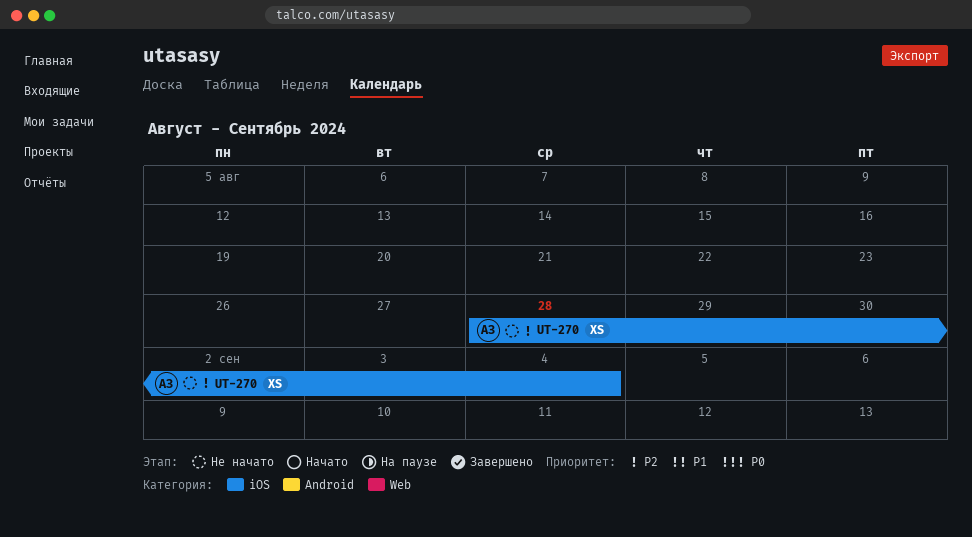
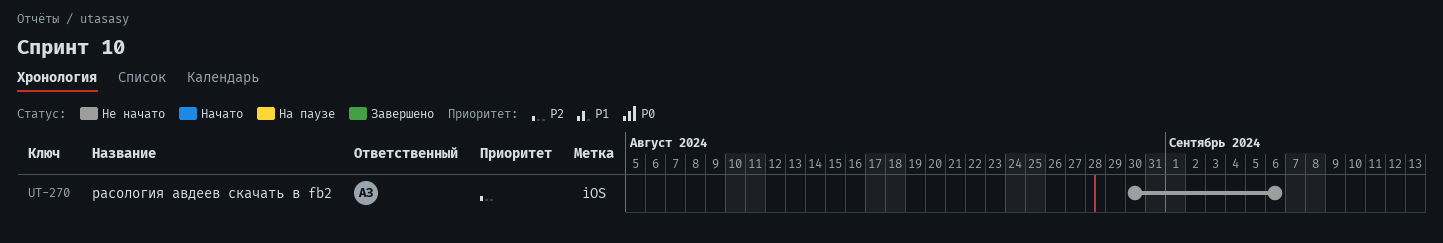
UT-270, start: Aug 28 -> Aug 30
UT-270, due: Sep 4 -> Sep 6

